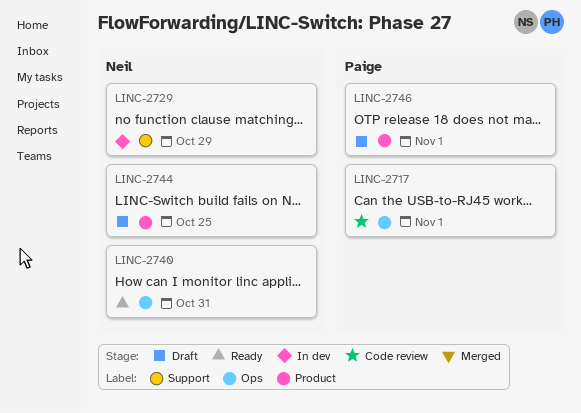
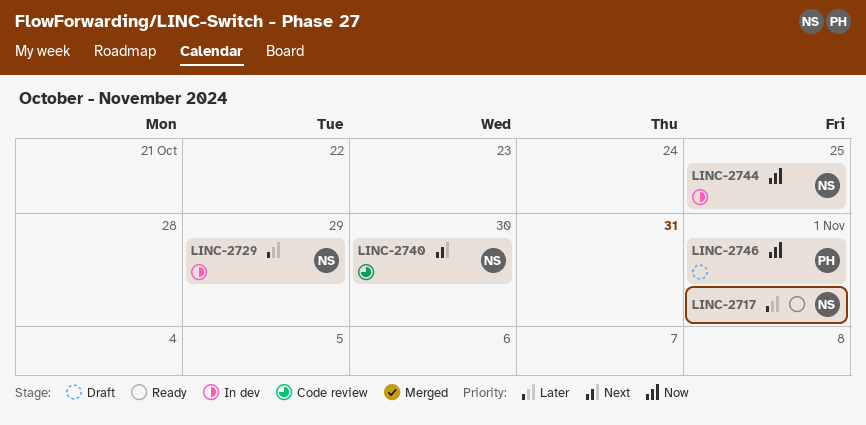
LINC-2717, status: Code review -> Ready
LINC-2717, owner: Paige -> Neil
LINC-2740, status: Ready -> Code review
LINC-2740, due: Oct 31 -> Oct 30
LINC-2744, status: Draft -> In dev

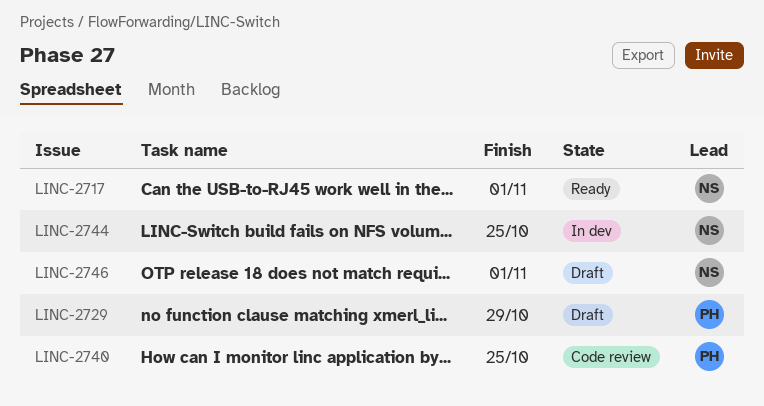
LINC-2729, status: In dev -> Draft
LINC-2729, owner: NS -> PH
LINC-2740, owner: NS -> PH
LINC-2740, due: Oct 30 -> Oct 25
LINC-2746, owner: PH -> NS

